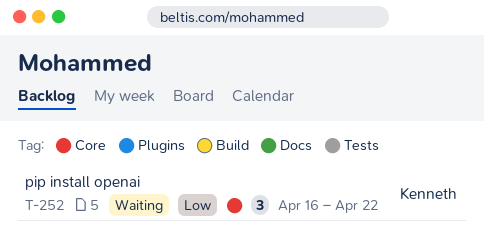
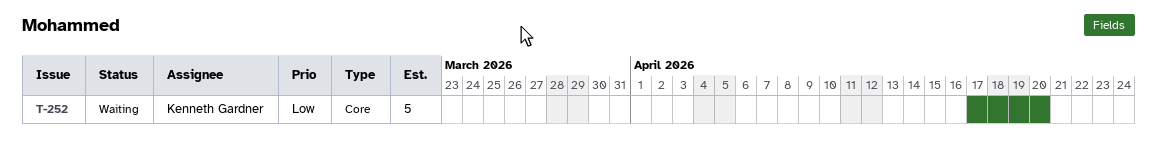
T-252, estimate: 3 -> 5
T-252, start: Apr 16 -> Apr 17
T-252, due: Apr 22 -> Apr 20

